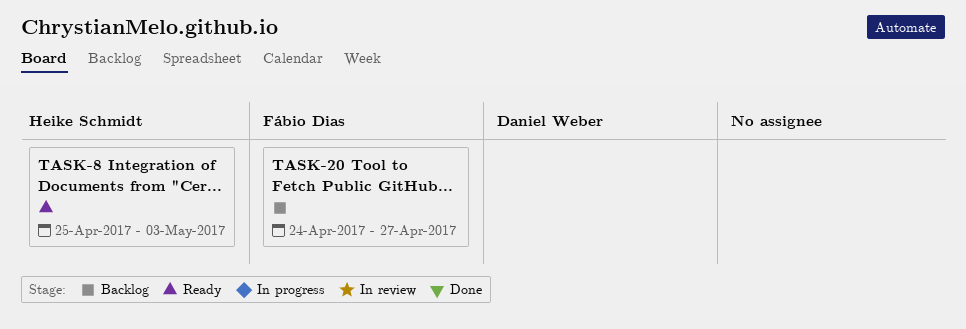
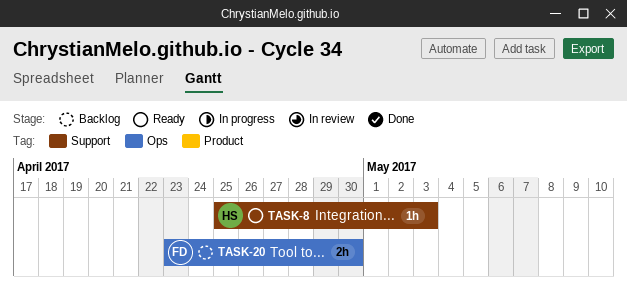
TASK-20, start: Apr 24 -> Apr 23
TASK-20, due: Apr 27 -> Apr 30

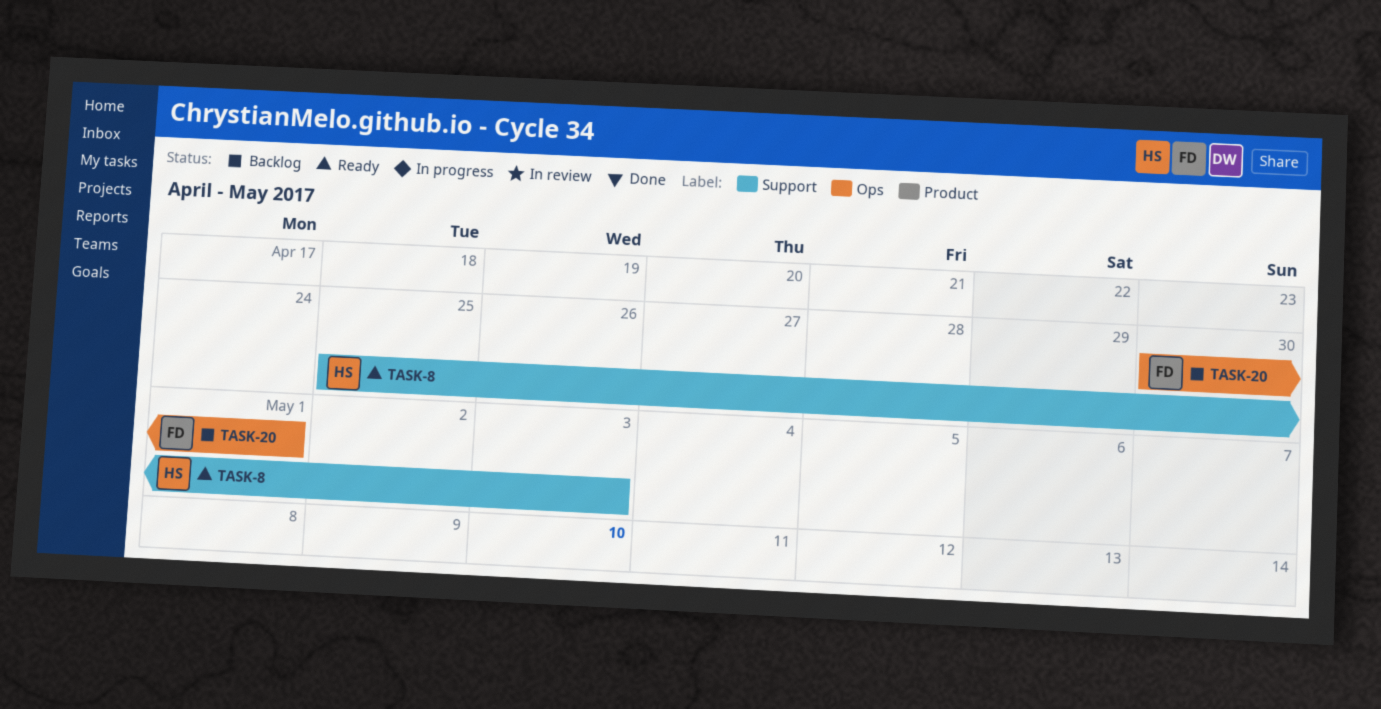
TASK-20, start: Apr 23 -> Apr 30
TASK-20, due: Apr 30 -> May 1

